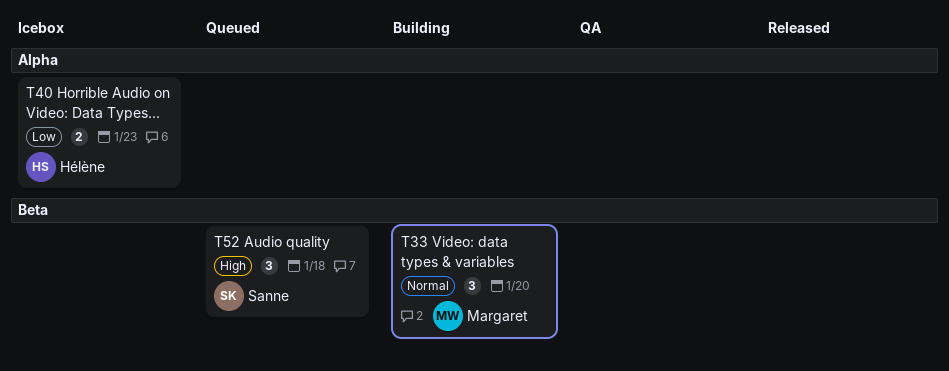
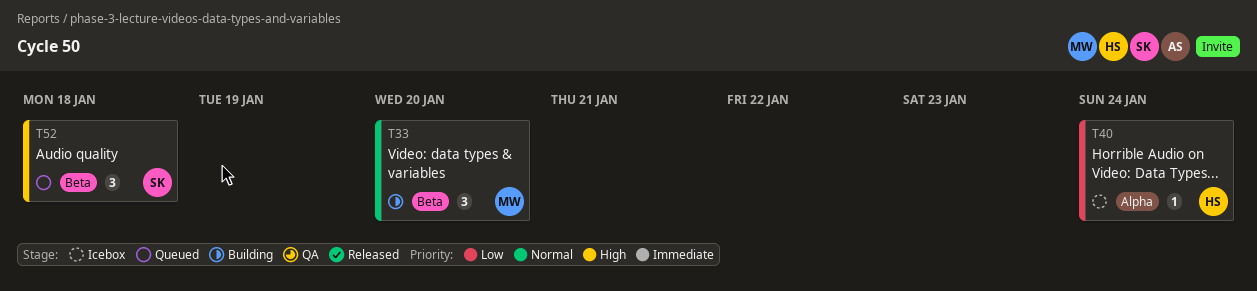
T40, estimate: 2 -> 1
T40, due: Jan 23 -> Jan 24

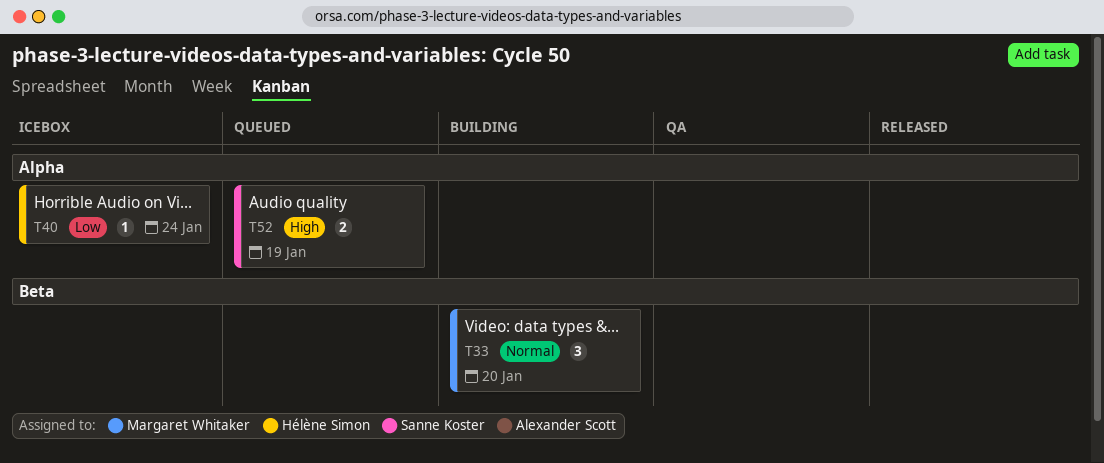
T52, label: Beta -> Alpha
T52, estimate: 3 -> 2
T52, due: Jan 18 -> Jan 19

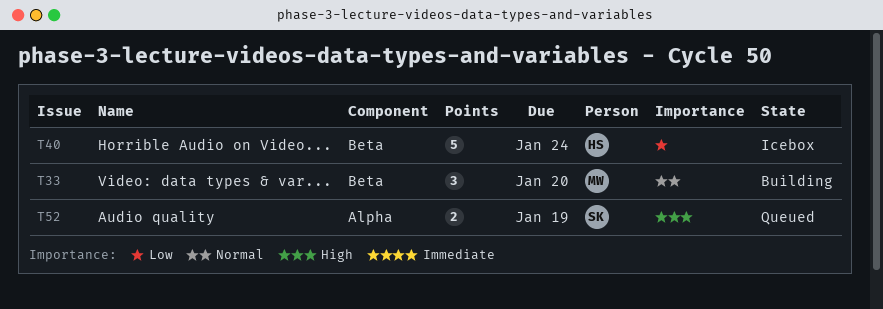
T40, label: Alpha -> Beta
T40, estimate: 1 -> 5

